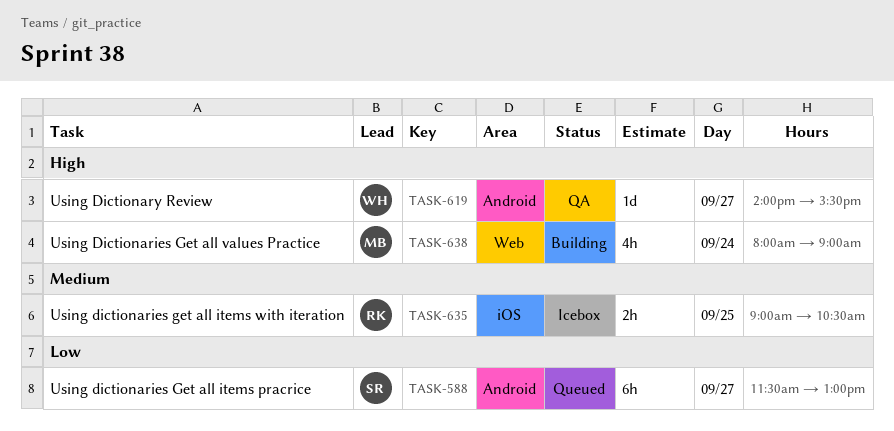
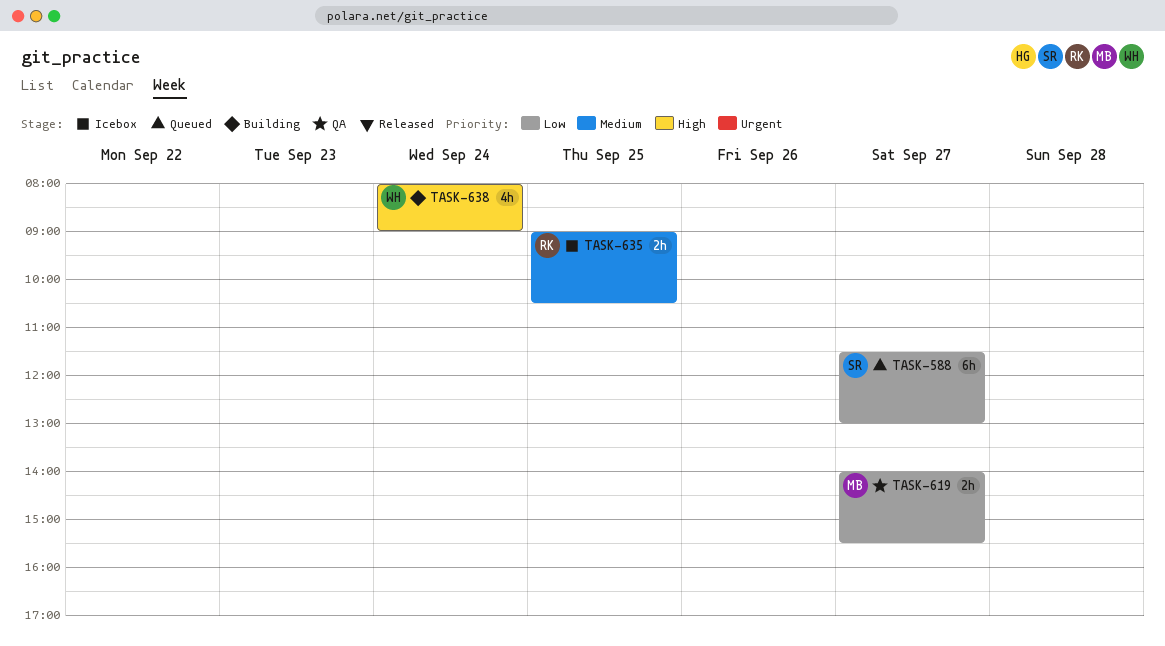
TASK-619, owner: WH -> MB
TASK-619, priority: High -> Low
TASK-619, estimate: 1d -> 2h
TASK-638, owner: MB -> WH

